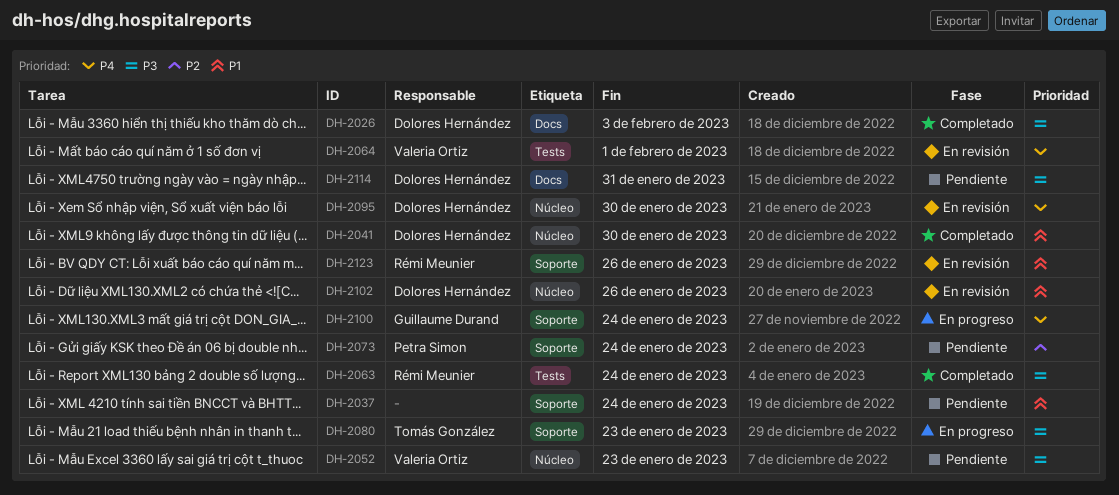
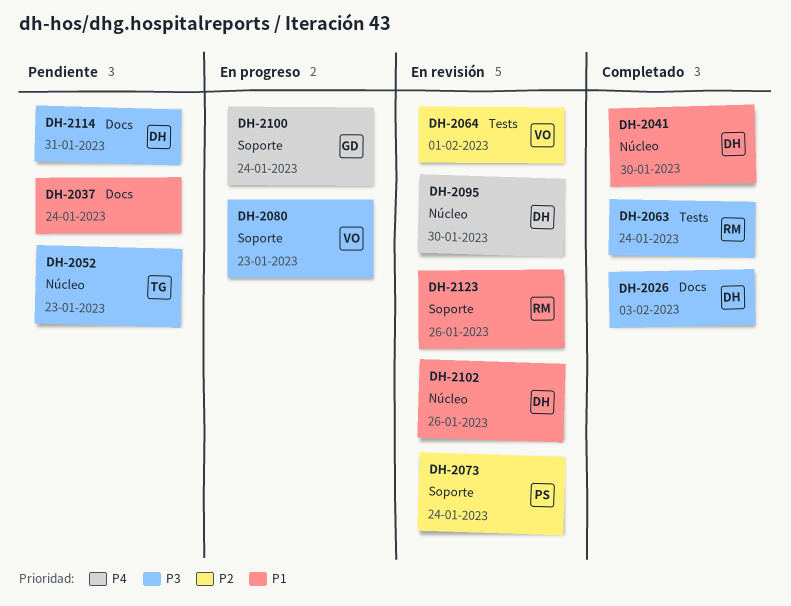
DH-2037, label: Soporte -> Docs
DH-2052, owner: Valeria Ortiz -> Tomás González
DH-2064, priority: P4 -> P2
DH-2073, status: Pendiente -> En revisión
DH-2080, owner: Tomás González -> Valeria Ortiz

